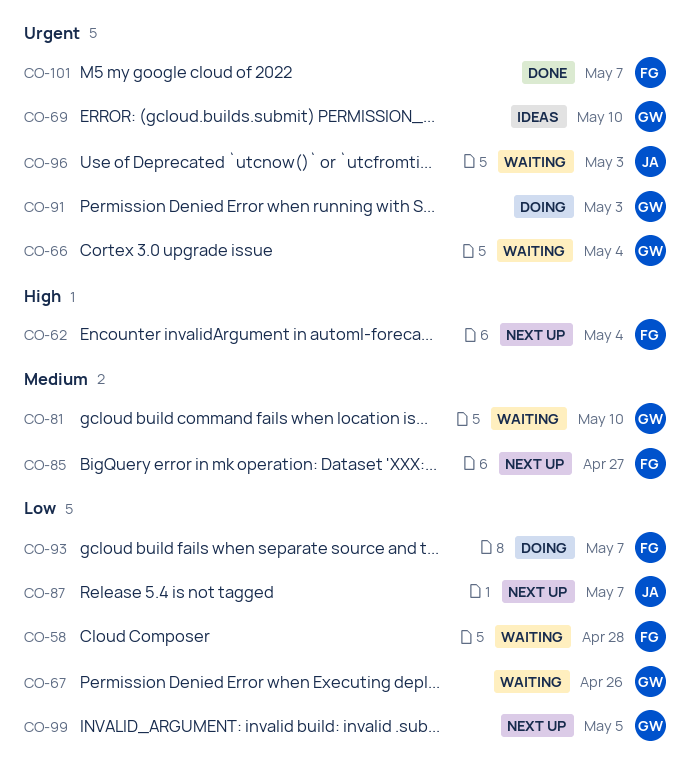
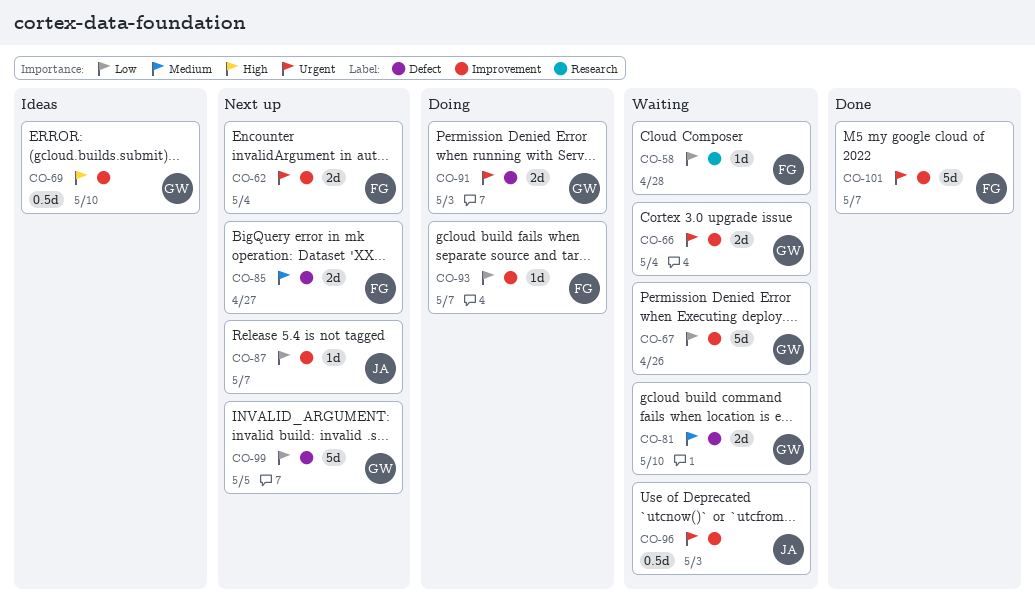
CO-62, priority: High -> Urgent
CO-69, priority: Urgent -> High

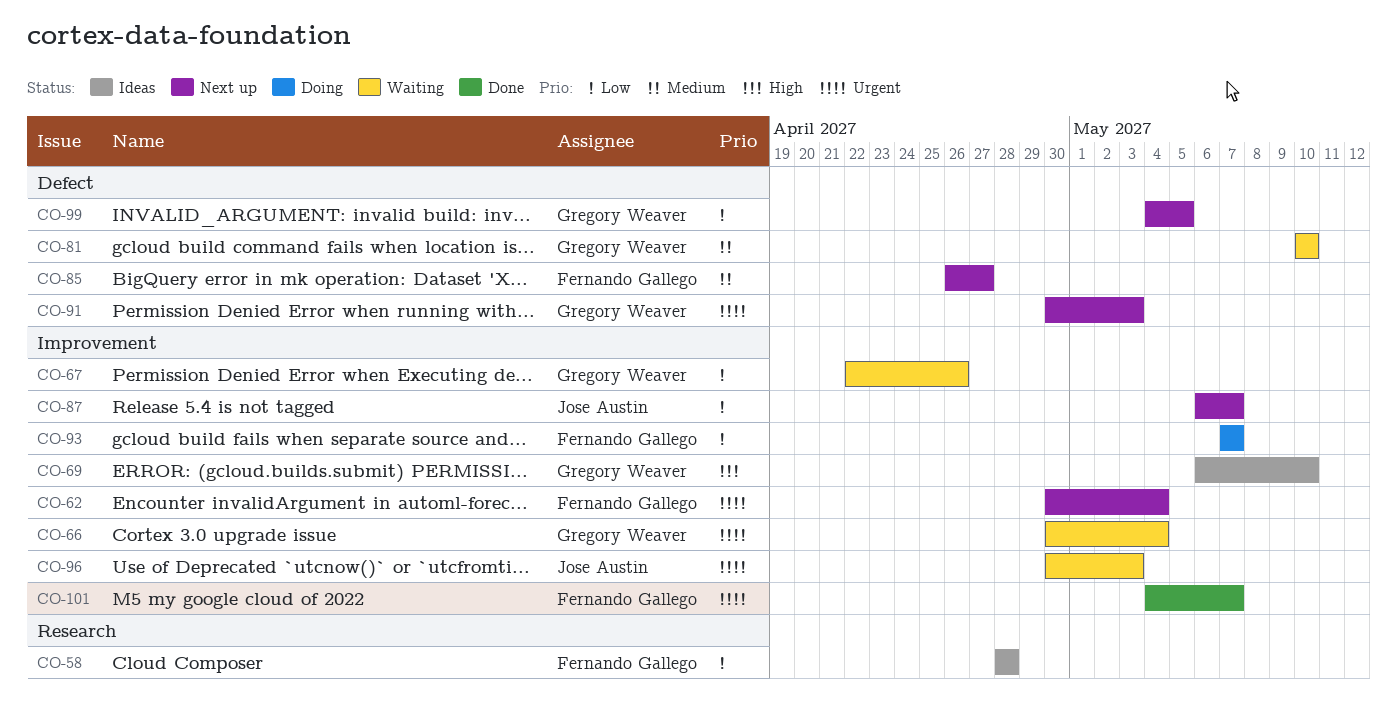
CO-58, status: Waiting -> Ideas
CO-91, status: Doing -> Next up

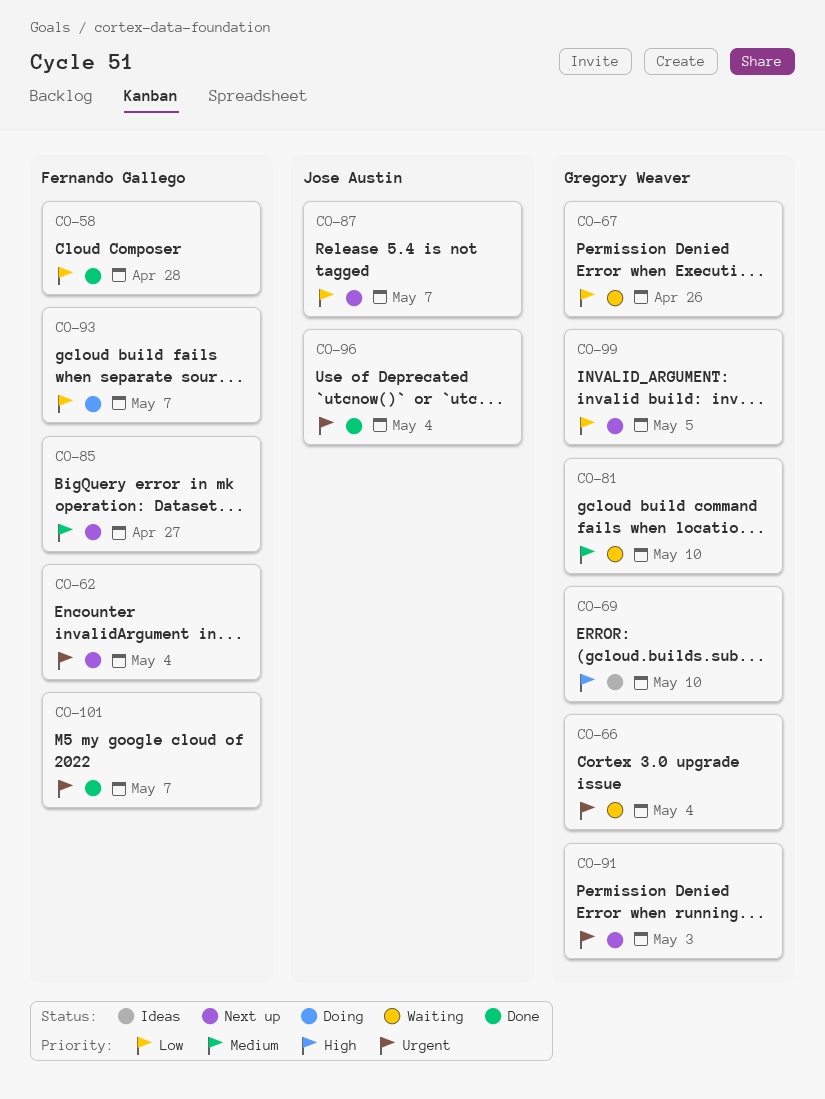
CO-58, status: Ideas -> Done
CO-96, status: Waiting -> Done
CO-96, due: May 3 -> May 4

